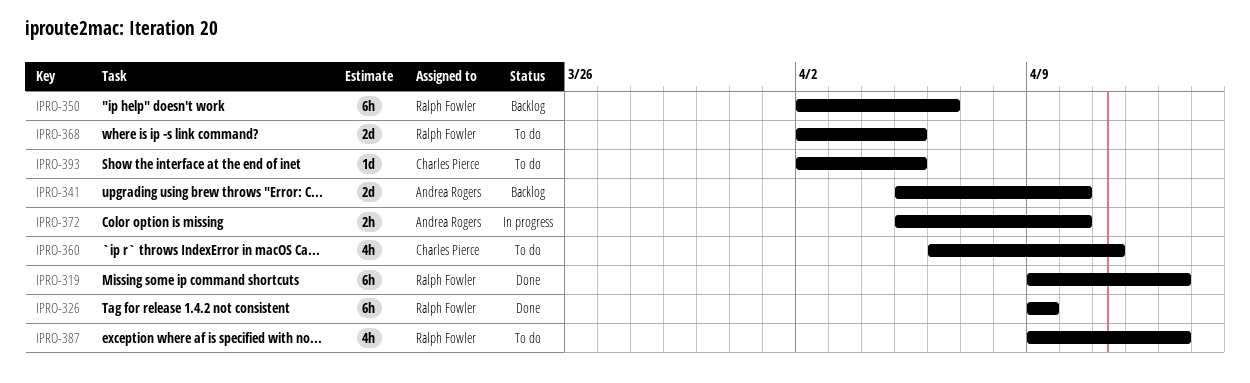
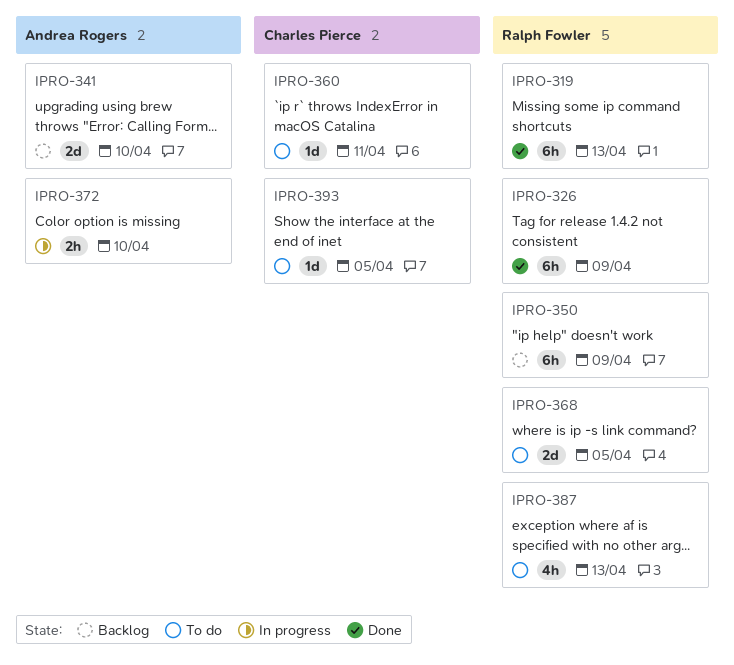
IPRO-350, due: Apr 6 -> Apr 9
IPRO-360, estimate: 4h -> 1d

